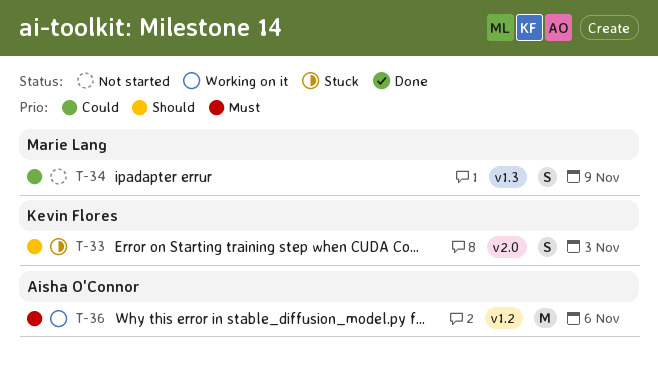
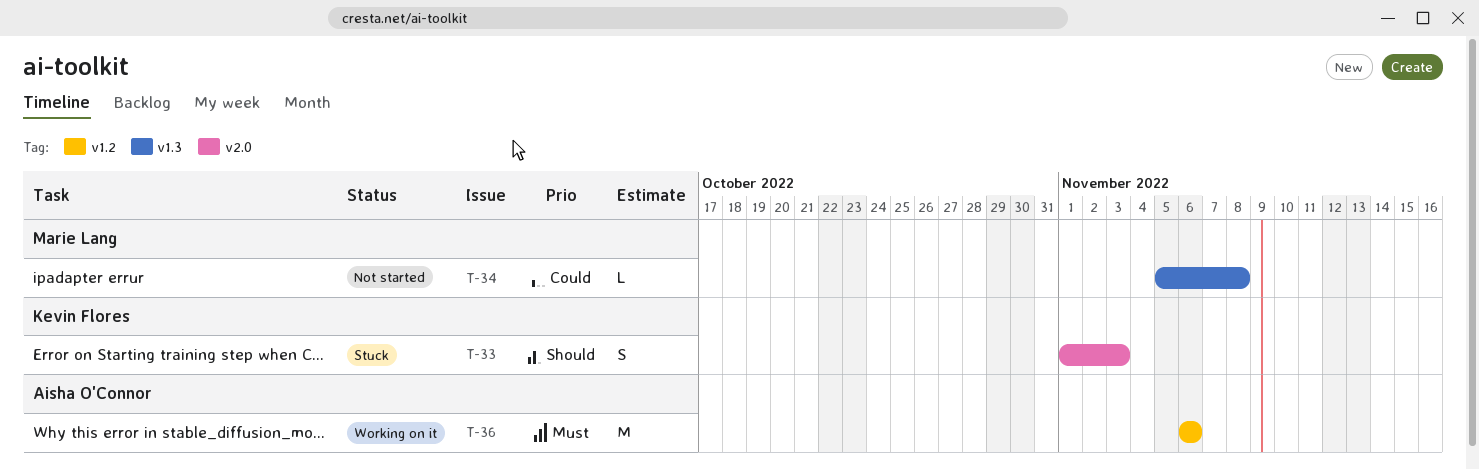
T-34, estimate: S -> L
T-34, due: Nov 9 -> Nov 8

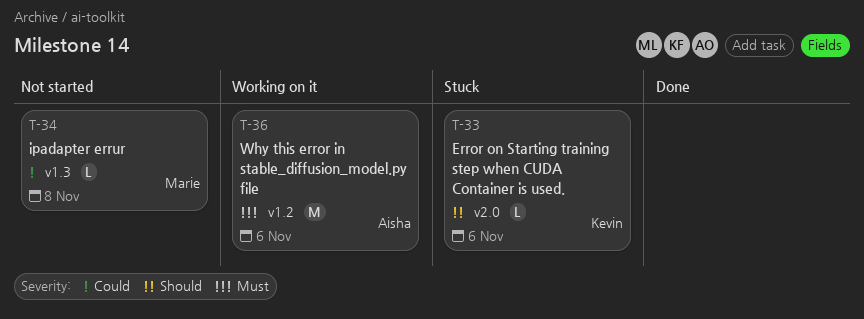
T-33, estimate: S -> L
T-33, due: Nov 3 -> Nov 6

